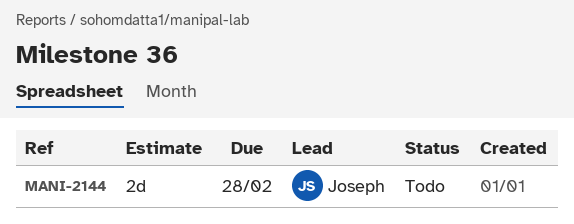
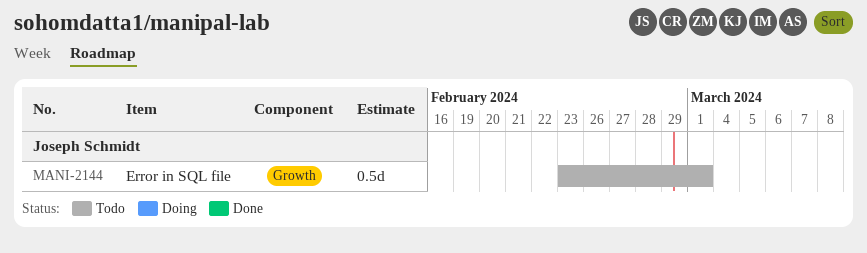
MANI-2144, estimate: 2d -> 0.5d
MANI-2144, due: Feb 28 -> Mar 1

